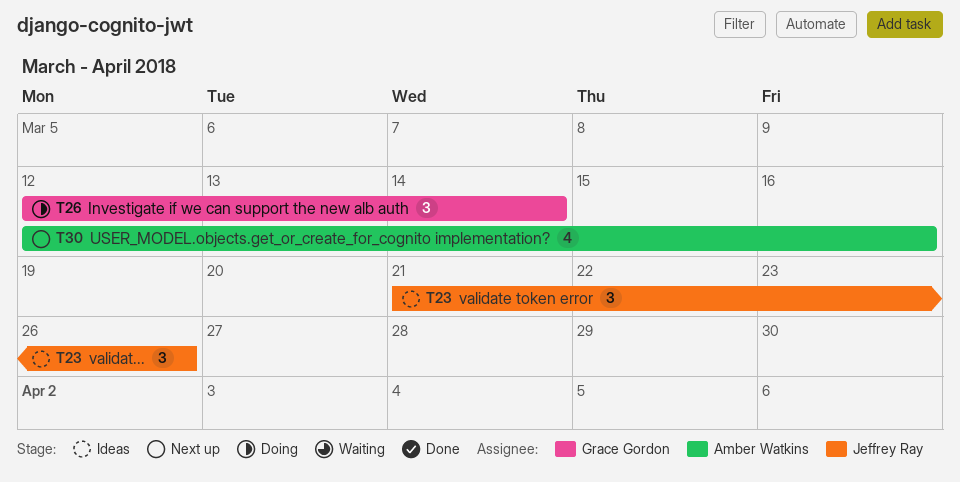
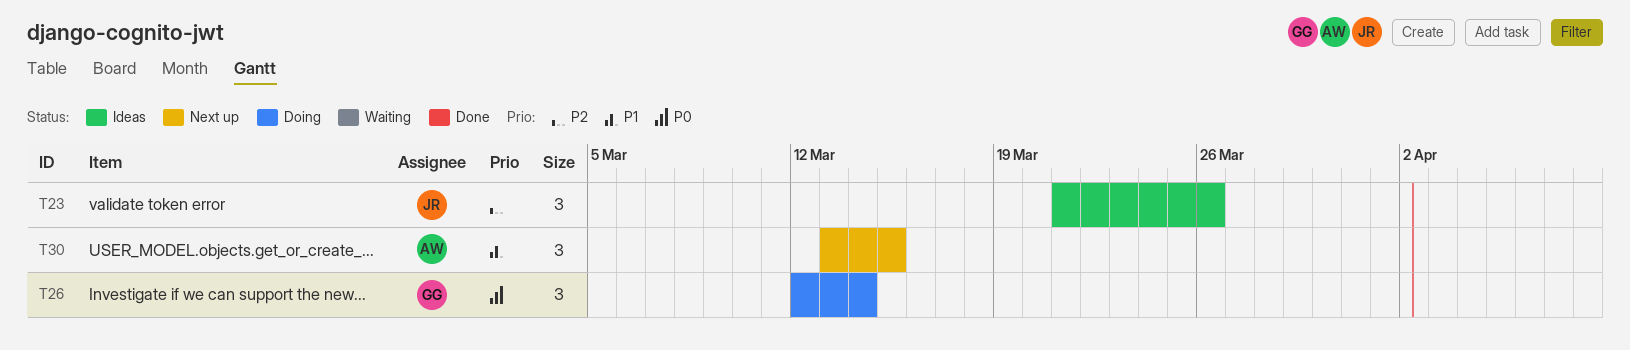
T30, estimate: 4 -> 3
T30, start: Mar 12 -> Mar 13
T30, due: Mar 16 -> Mar 15

